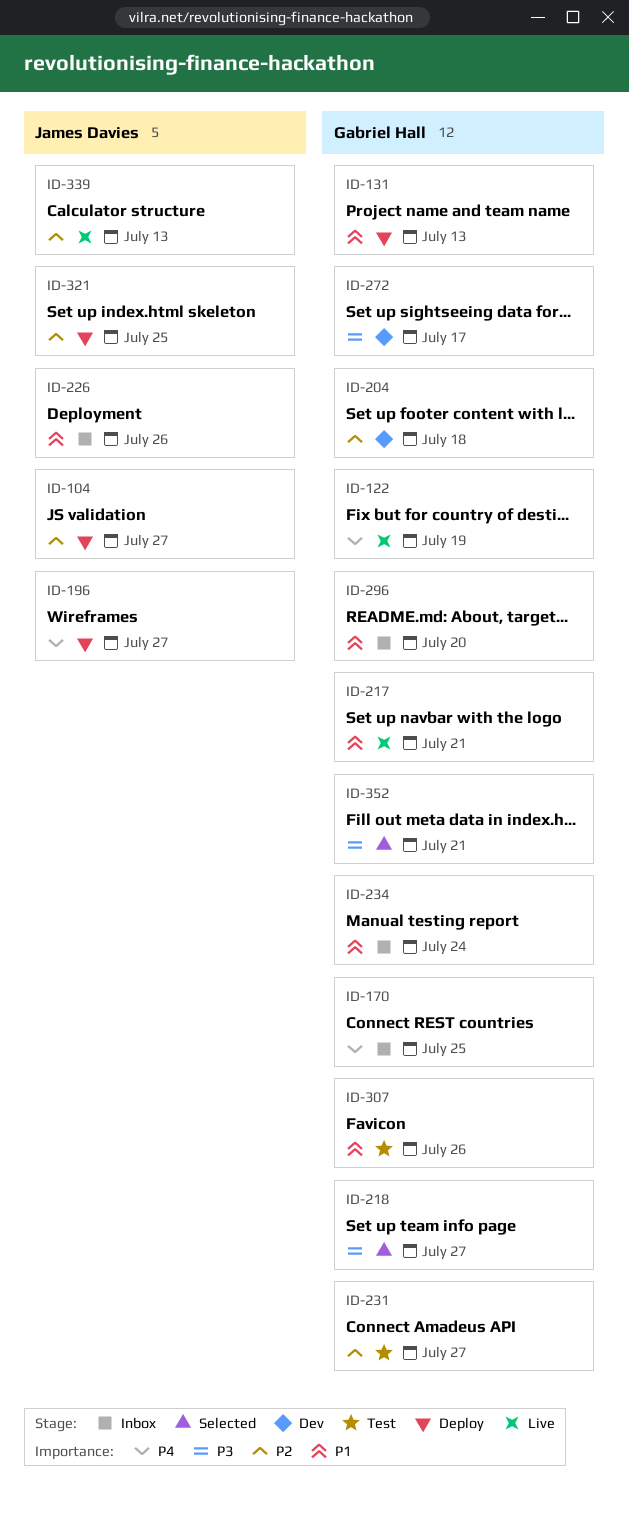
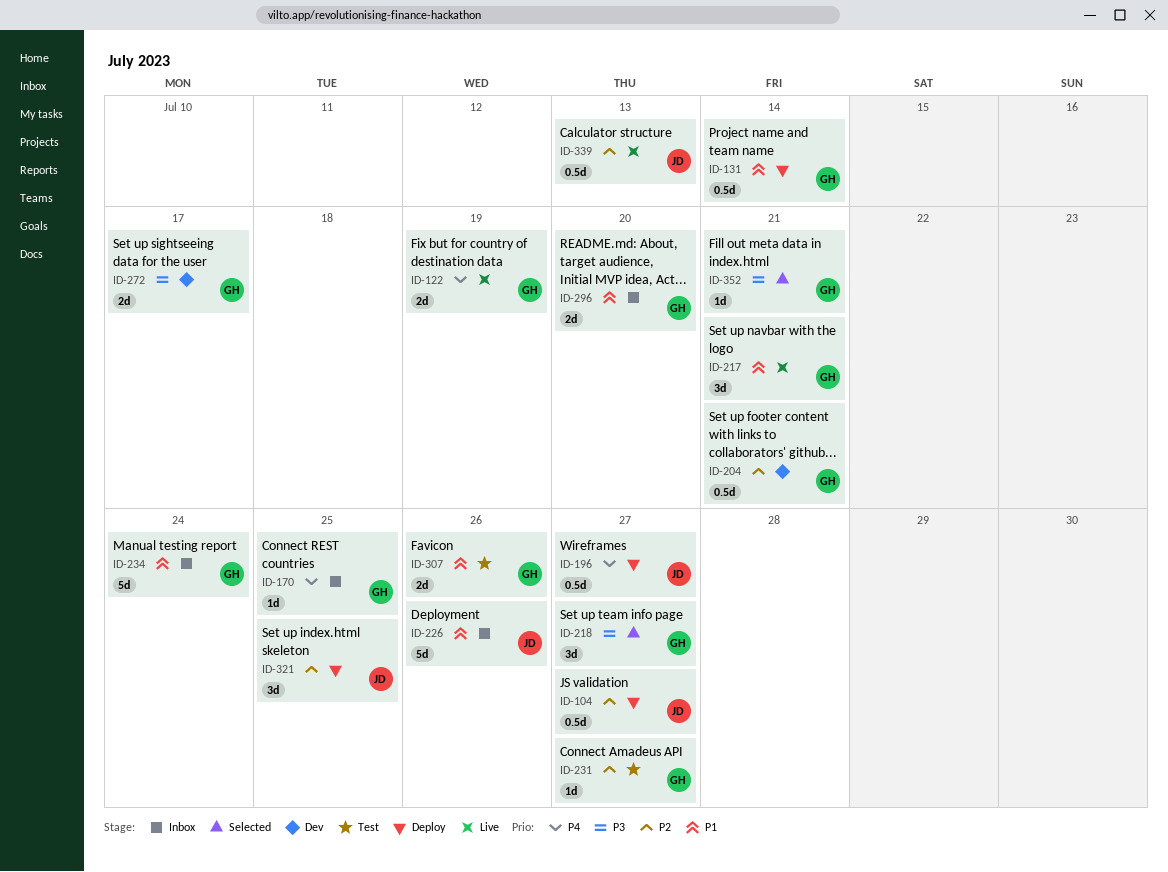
ID-131, due: Jul 13 -> Jul 14
ID-204, due: Jul 18 -> Jul 21

